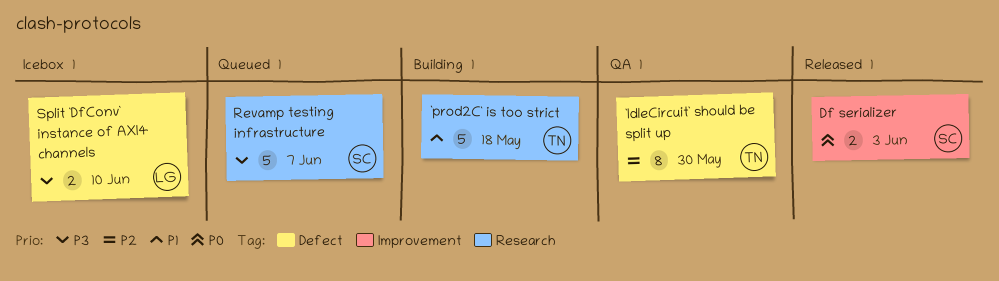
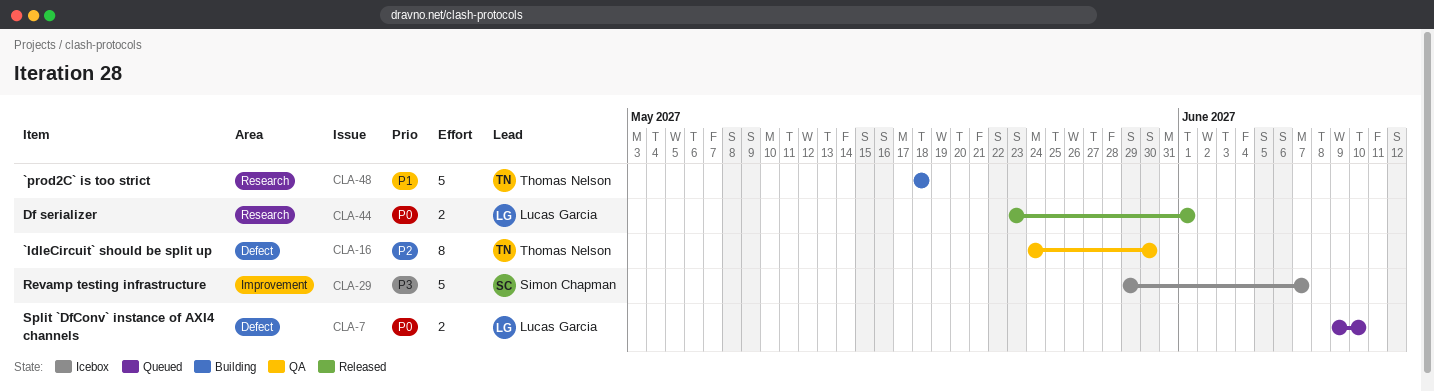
Df serializer, owner: Simon Chapman -> Lucas Garcia
Df serializer, label: Improvement -> Research
Df serializer, due: Jun 3 -> Jun 1
Revamp testing infrastructure, status: Queued -> Icebox
Revamp testing infrastructure, label: Research -> Improvement
Split `DfConv` instance of AXI4 channels, status: Icebox -> Queued
Split `DfConv` instance of AXI4 channels, priority: P3 -> P0

